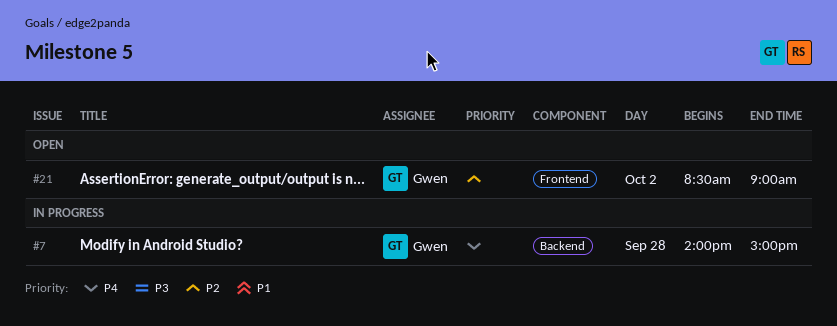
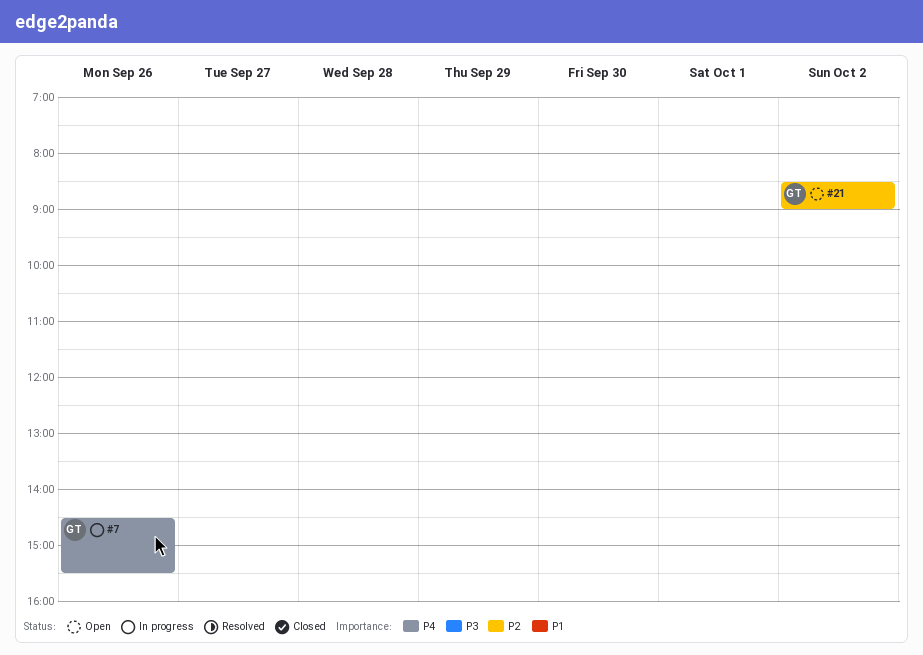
#7, day: Sep 28 -> Sep 26
#7, begins: 14:00 -> 14:30
#7, ends: 15:00 -> 15:30

